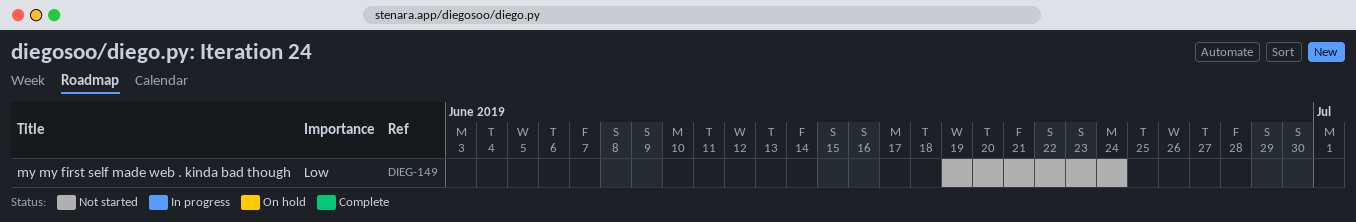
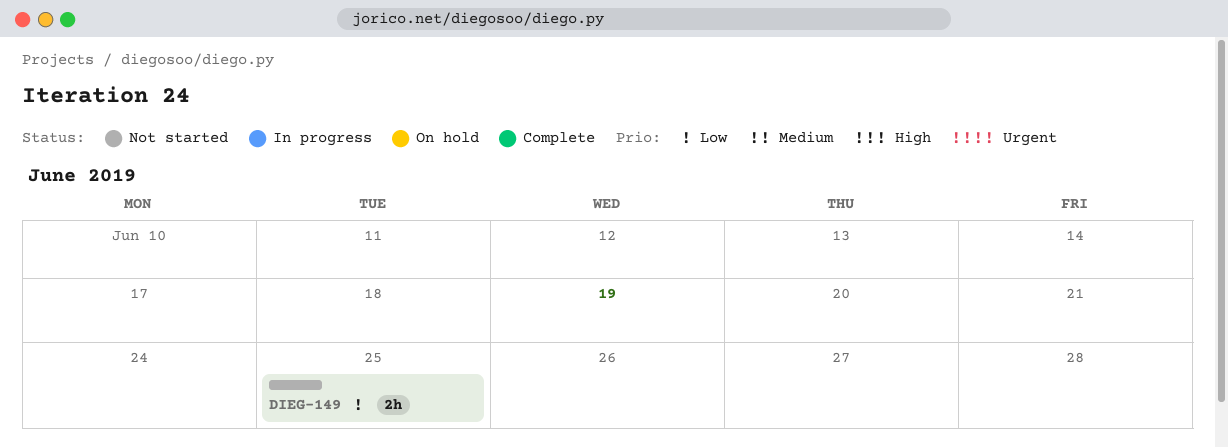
DIEG-149, due: Jun 24 -> Jun 25

